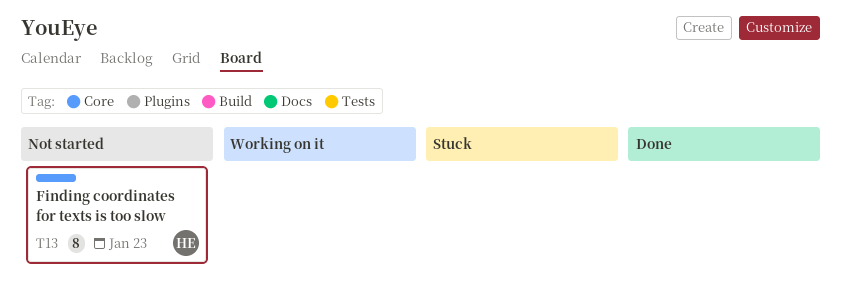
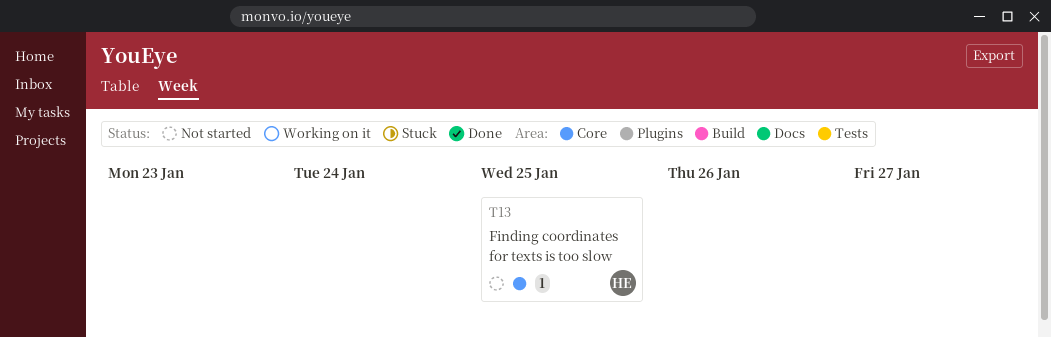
T13, estimate: 8 -> 1
T13, due: Jan 23 -> Jan 25

